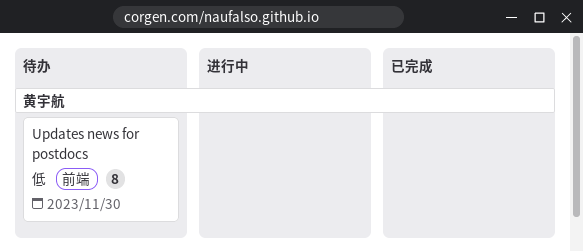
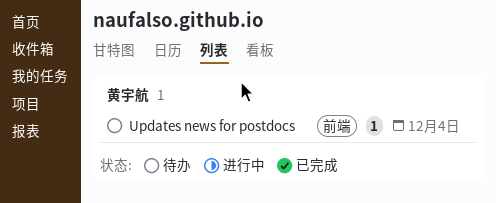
Updates news for postdocs, estimate: 8 -> 1
Updates news for postdocs, due: Nov 30 -> Dec 4

